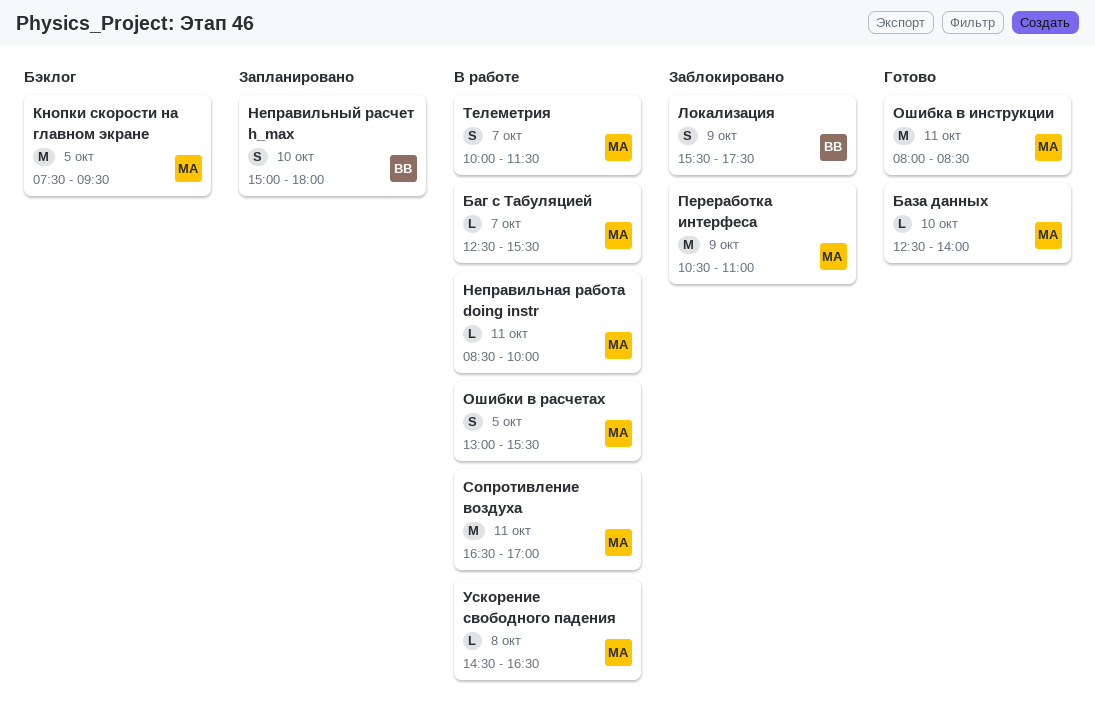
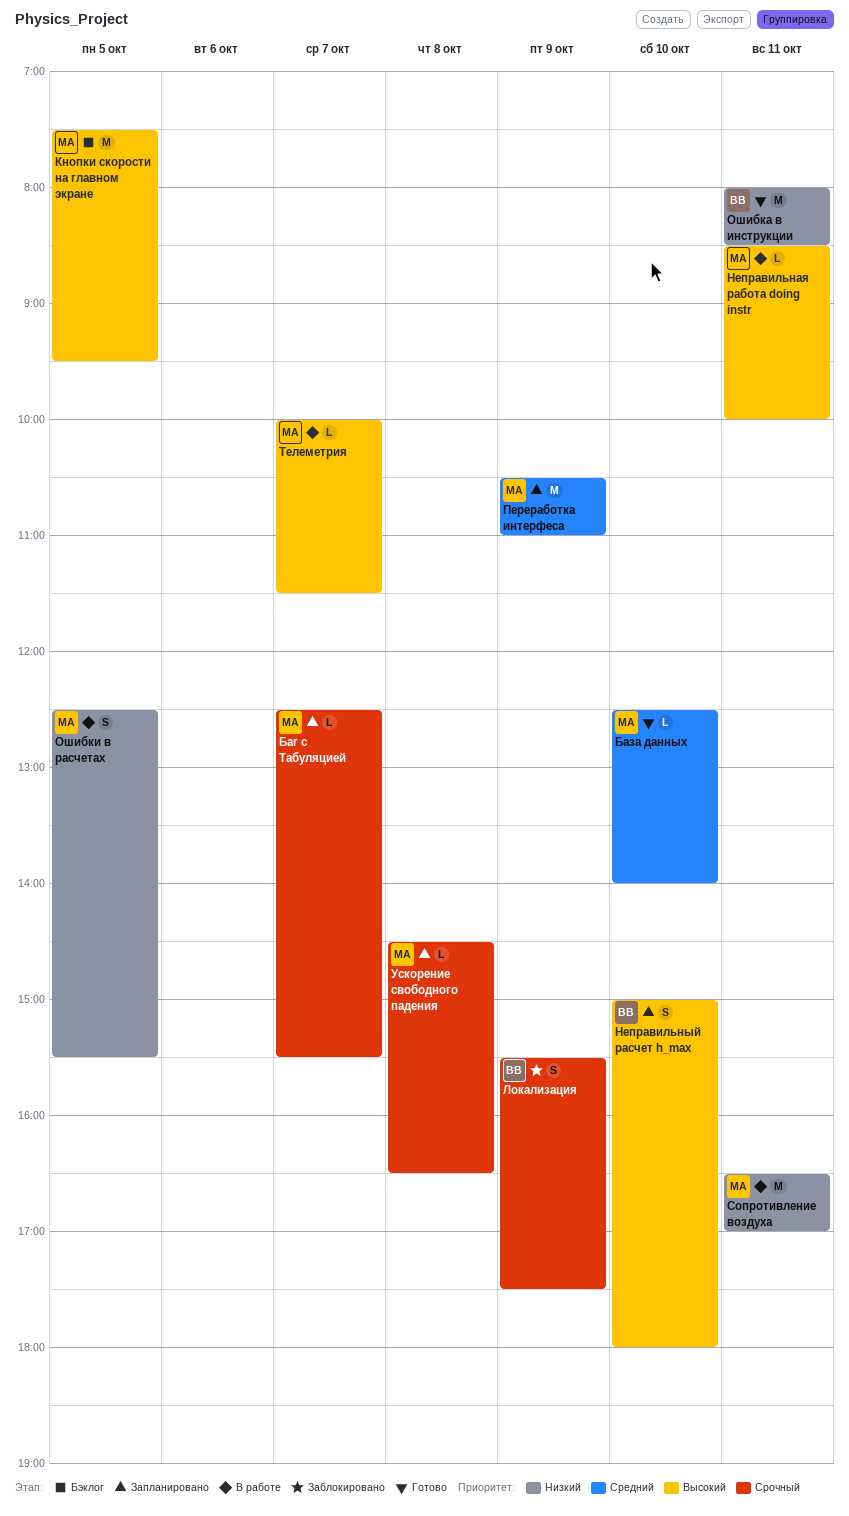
Баг с Табуляцией, status: В работе -> Запланировано
Ошибка в инструкции, owner: МА -> ВВ
Ошибки в расчетах, begins: 13:00 -> 12:30
Переработка интерфеса, status: Заблокировано -> Запланировано
Телеметрия, estimate: S -> L
Ускорение свободного падения, status: В работе -> Запланировано

